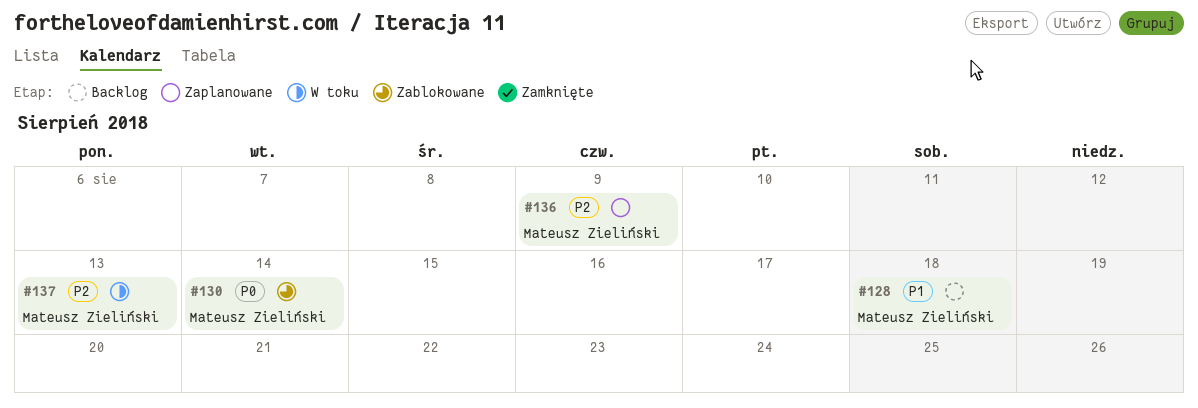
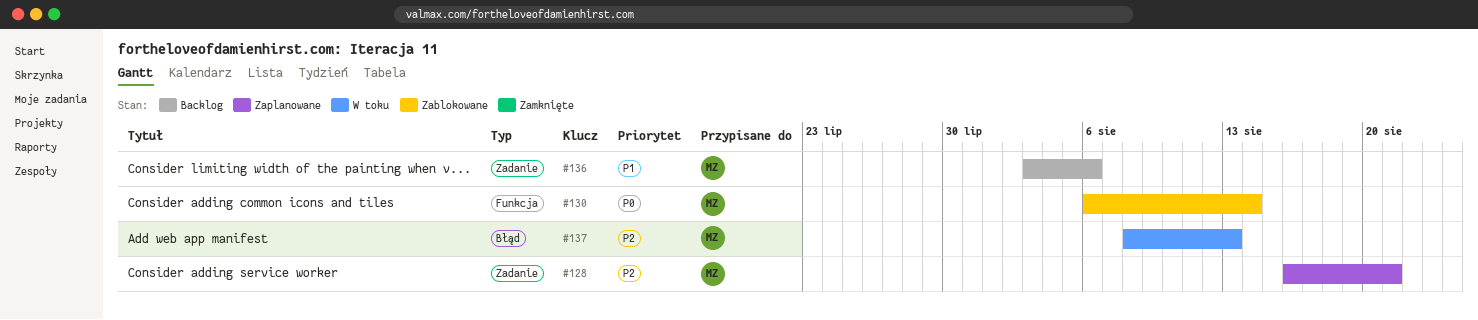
#128, status: Backlog -> Zaplanowane
#128, priority: P1 -> P2
#128, due: Aug 18 -> Aug 21
#136, status: Zaplanowane -> Backlog
#136, priority: P2 -> P1
#136, due: Aug 9 -> Aug 6

